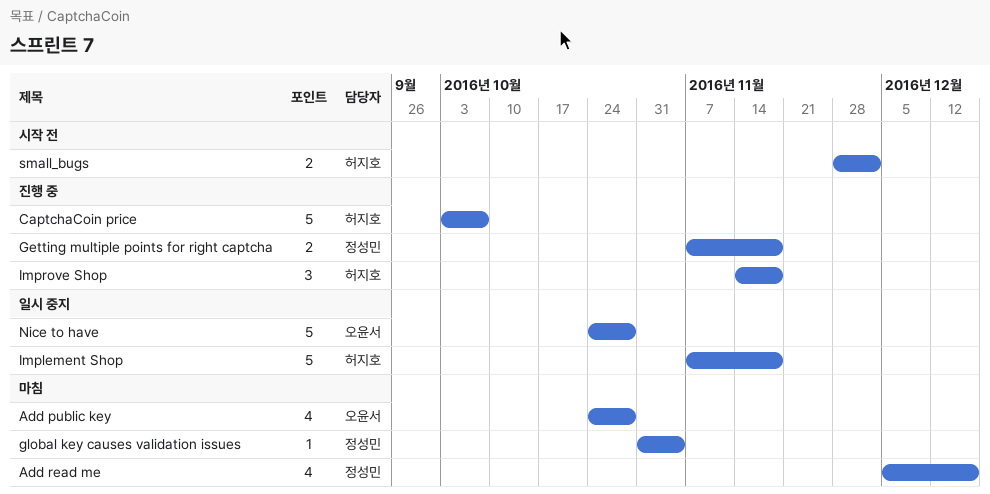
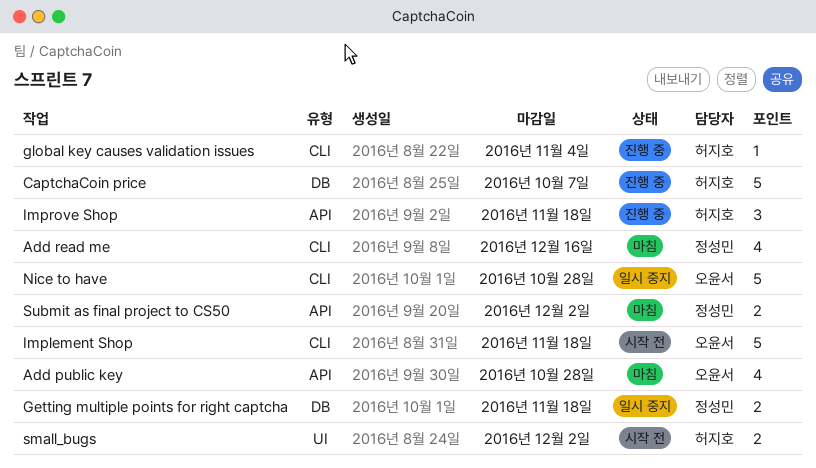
Getting multiple points for right captcha, status: 진행 중 -> 일시 중지
global key causes validation issues, status: 마침 -> 진행 중
global key causes validation issues, owner: 정성민 -> 허지호
Implement Shop, status: 일시 중지 -> 시작 전
Implement Shop, owner: 허지호 -> 오윤서
Submit as final project to CS50: none -> present

